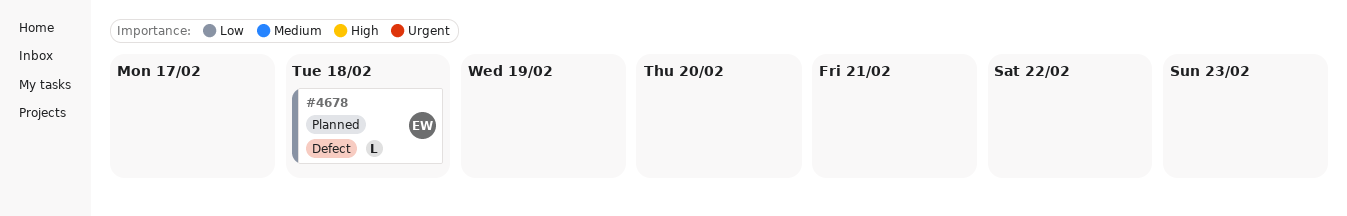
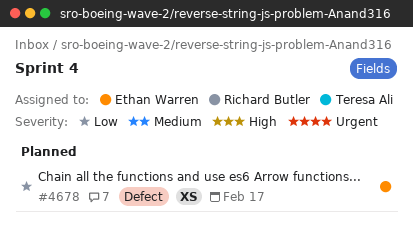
#4678, estimate: L -> XS
#4678, due: Feb 18 -> Feb 17

